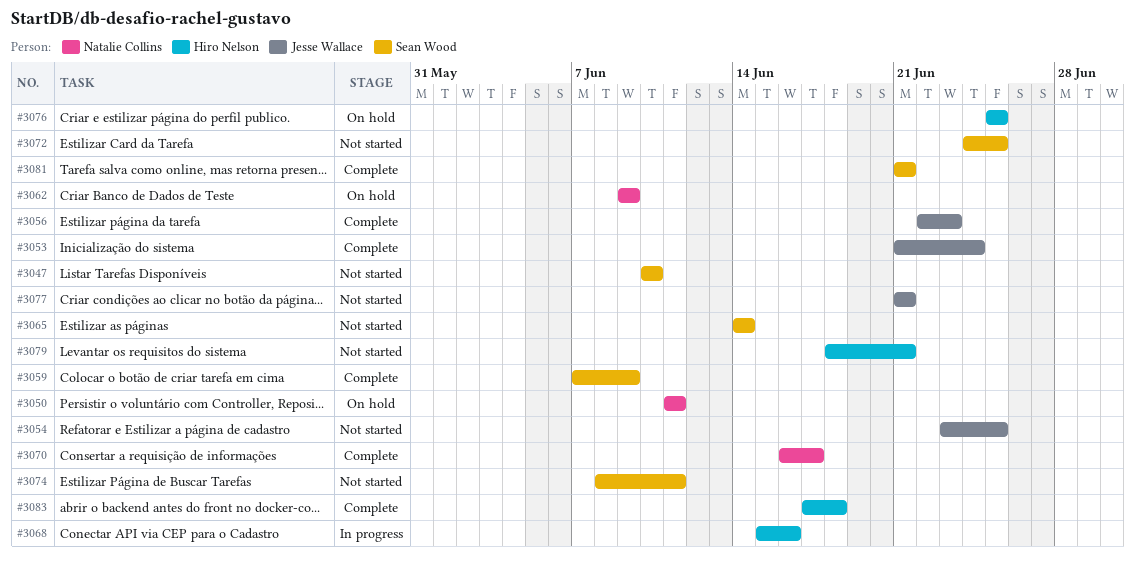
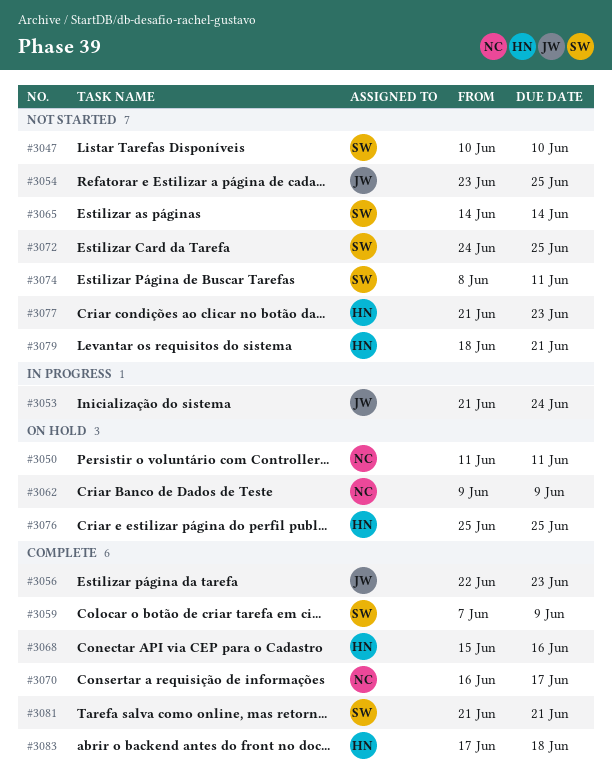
#3053, status: Complete -> In progress
#3068, status: In progress -> Complete
#3077, owner: Jesse Wallace -> Hiro Nelson
#3077, due: Jun 21 -> Jun 23

